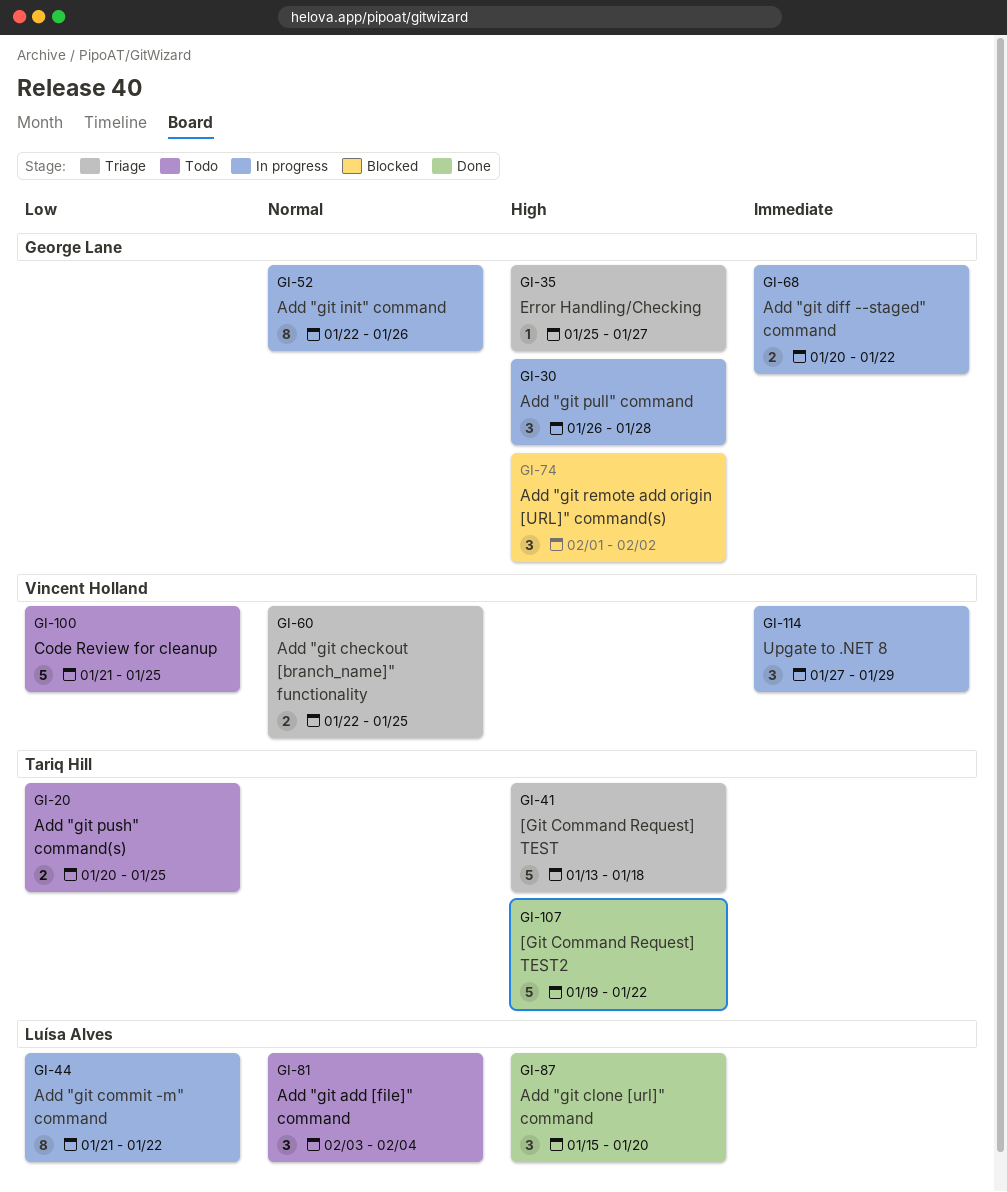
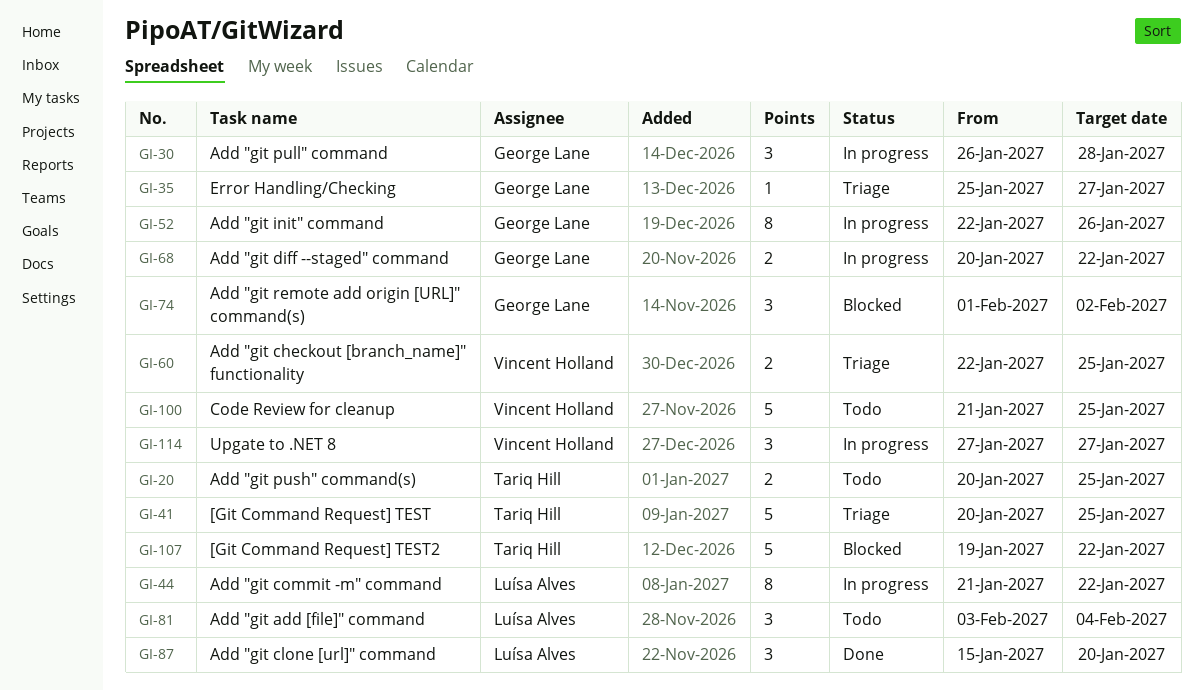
GI-41, start: Jan 13 -> Jan 20
GI-41, due: Jan 18 -> Jan 25
GI-107, status: Done -> Blocked
GI-114, due: Jan 29 -> Jan 27

